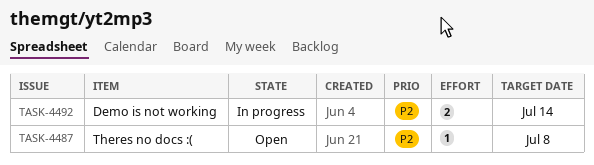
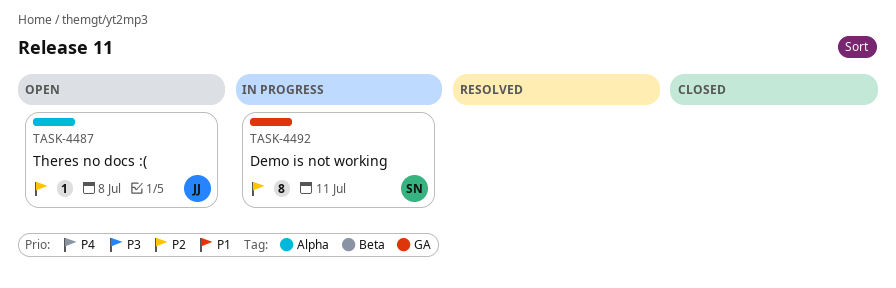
TASK-4492, estimate: 2 -> 8
TASK-4492, due: Jul 14 -> Jul 11

